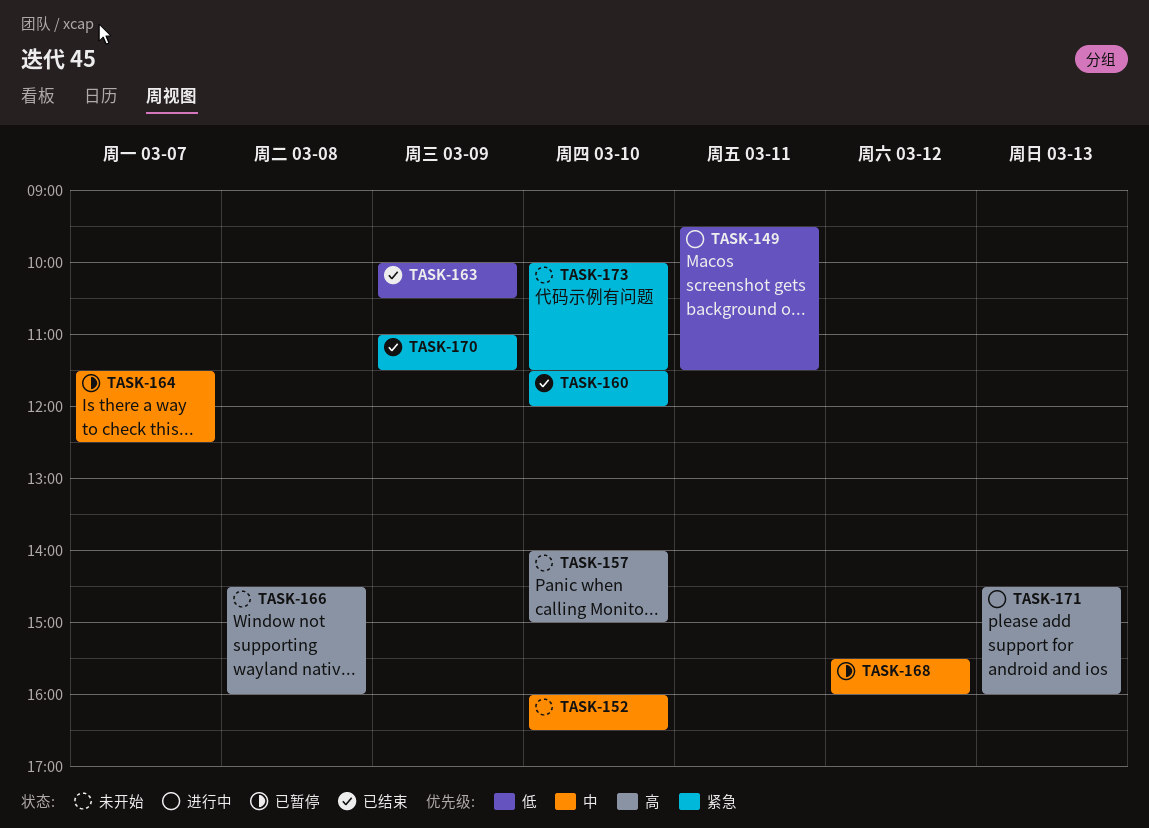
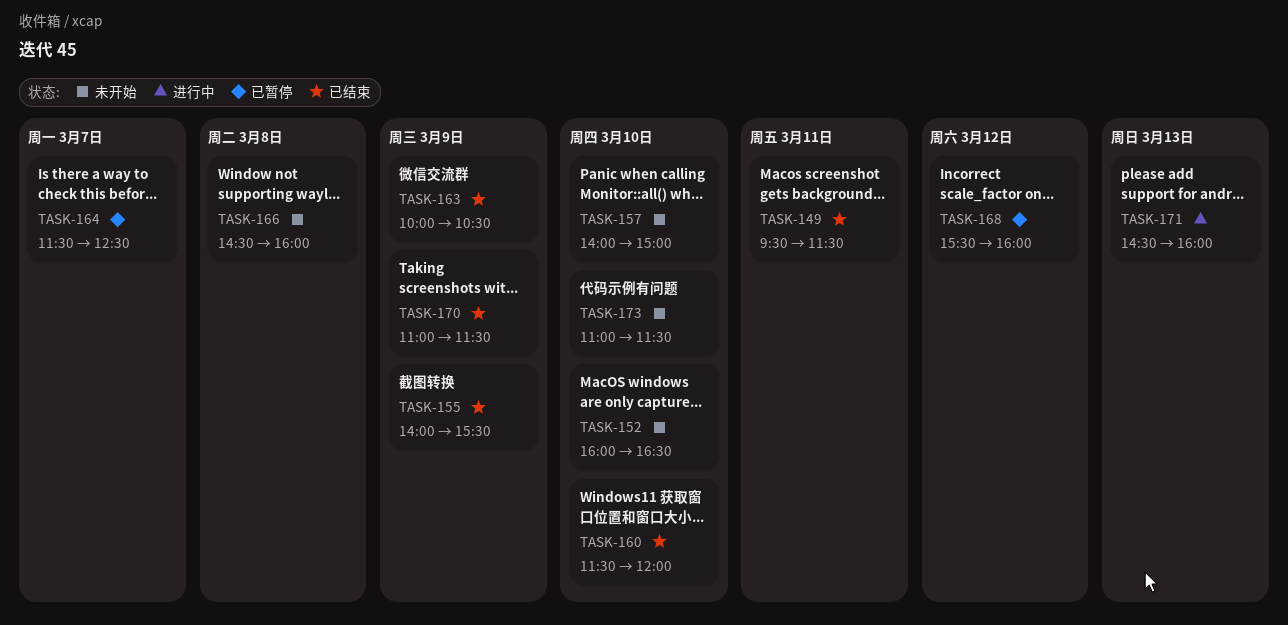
TASK-149, status: 进行中 -> 已结束
TASK-155: none -> present
TASK-173, begins: 10:00 -> 11:00

